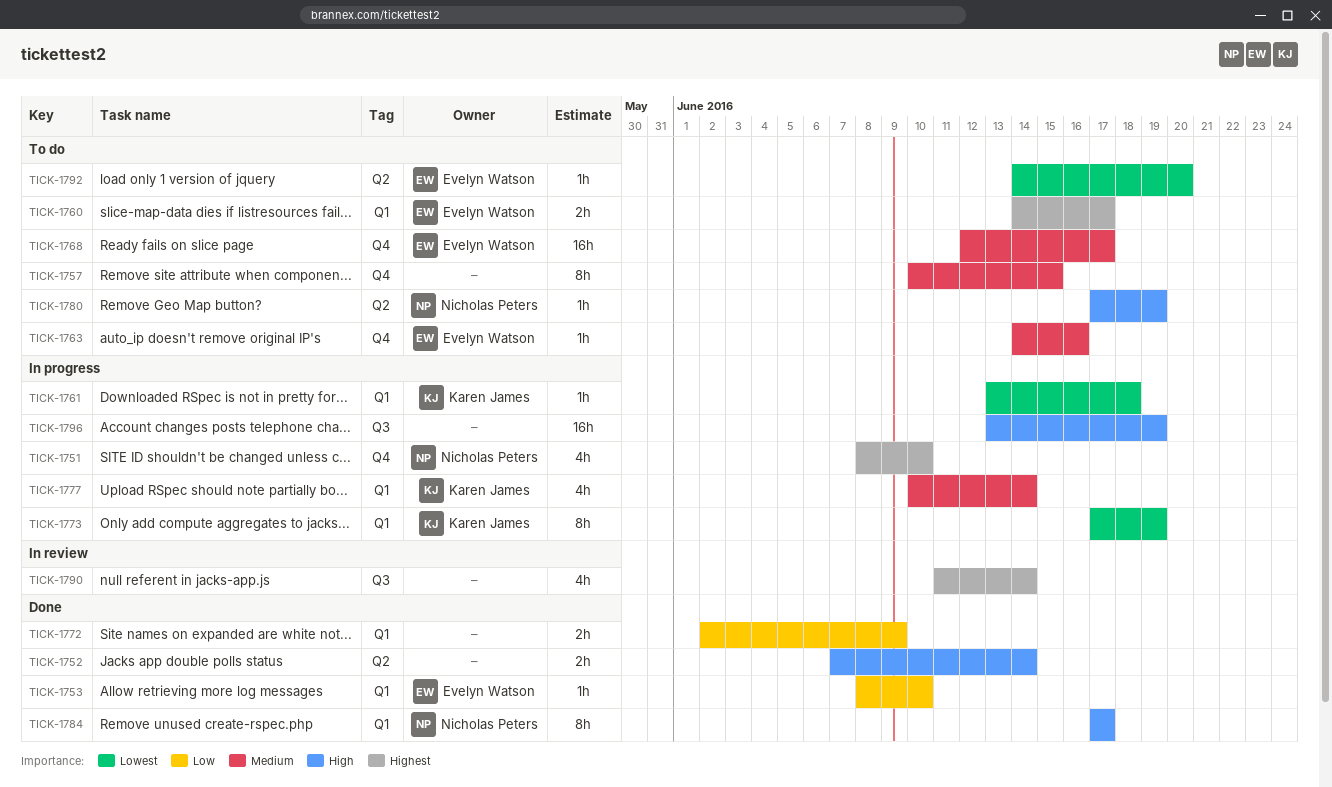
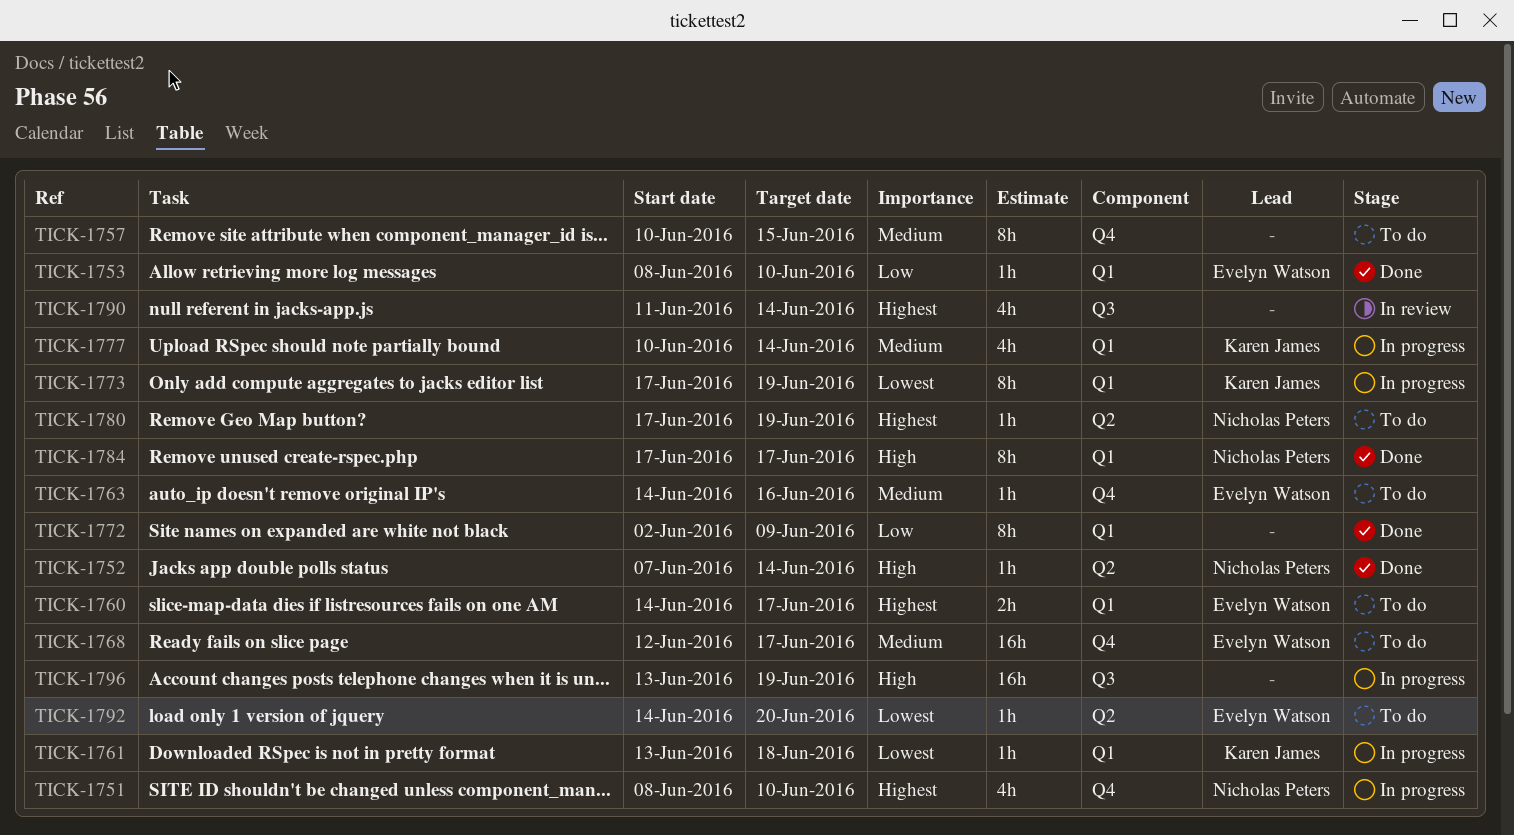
TICK-1752, owner: none -> Nicholas Peters
TICK-1752, estimate: 2h -> 1h
TICK-1772, estimate: 2h -> 8h
TICK-1780, priority: High -> Highest

